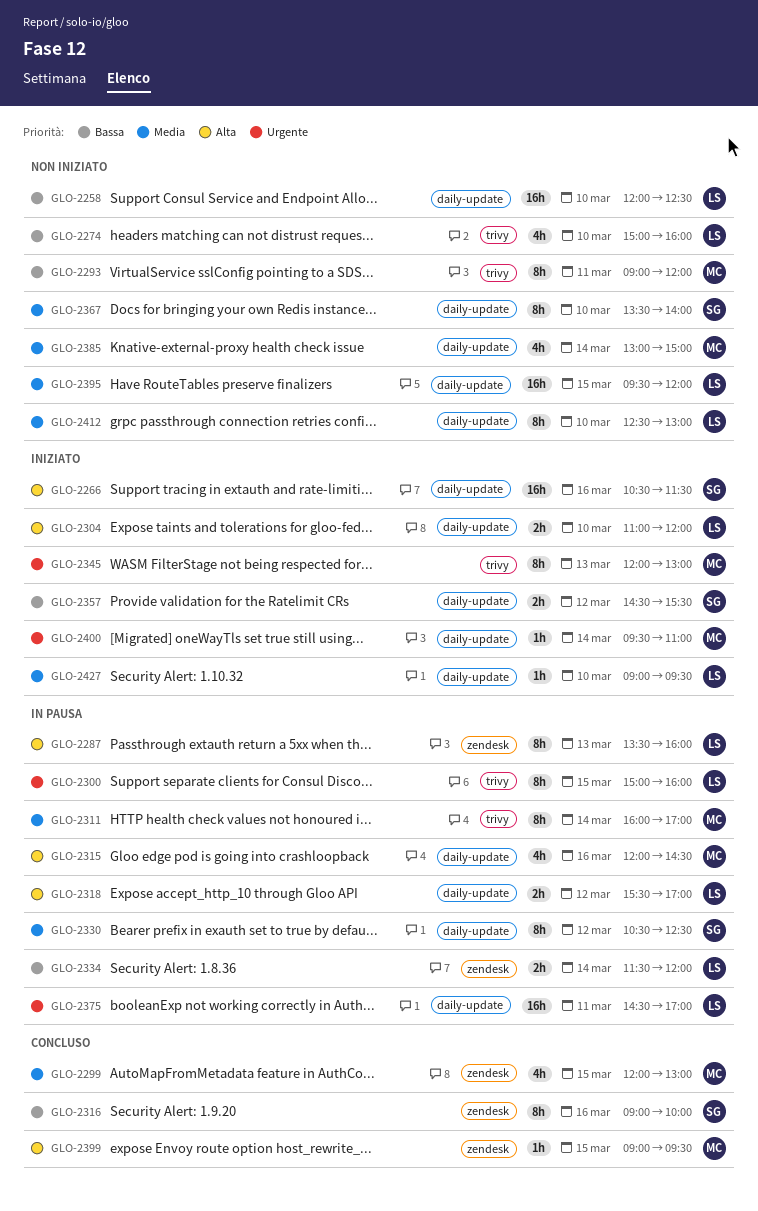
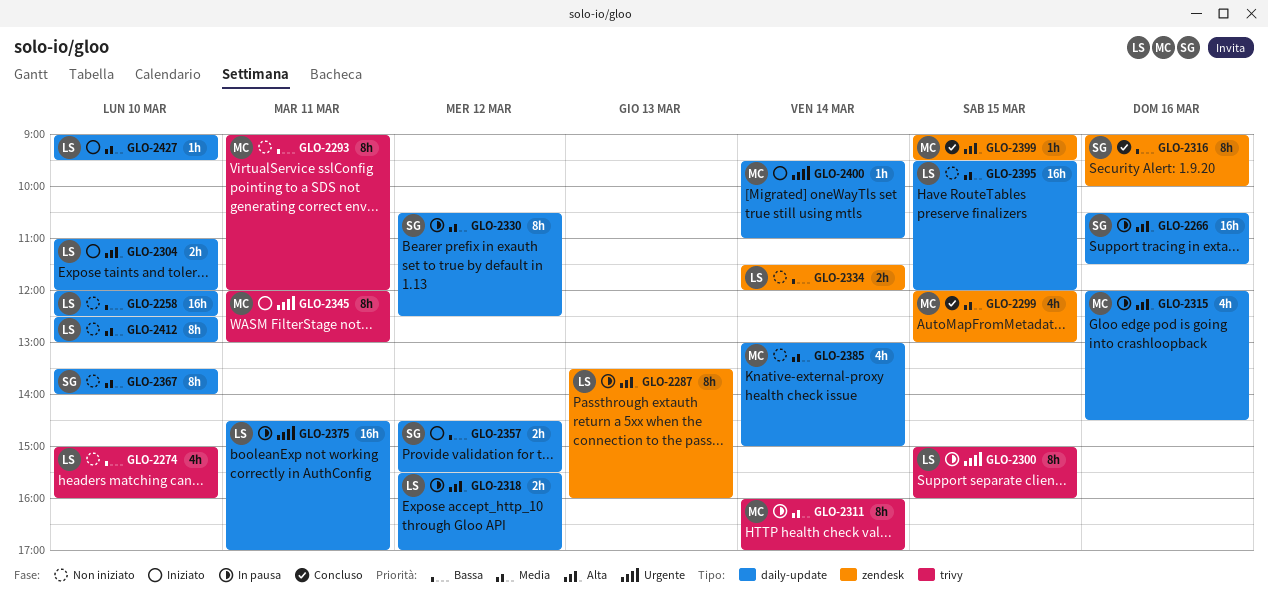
GLO-2266, status: Iniziato -> In pausa
GLO-2334, status: In pausa -> Non iniziato
GLO-2345, day: Mar 13 -> Mar 11

